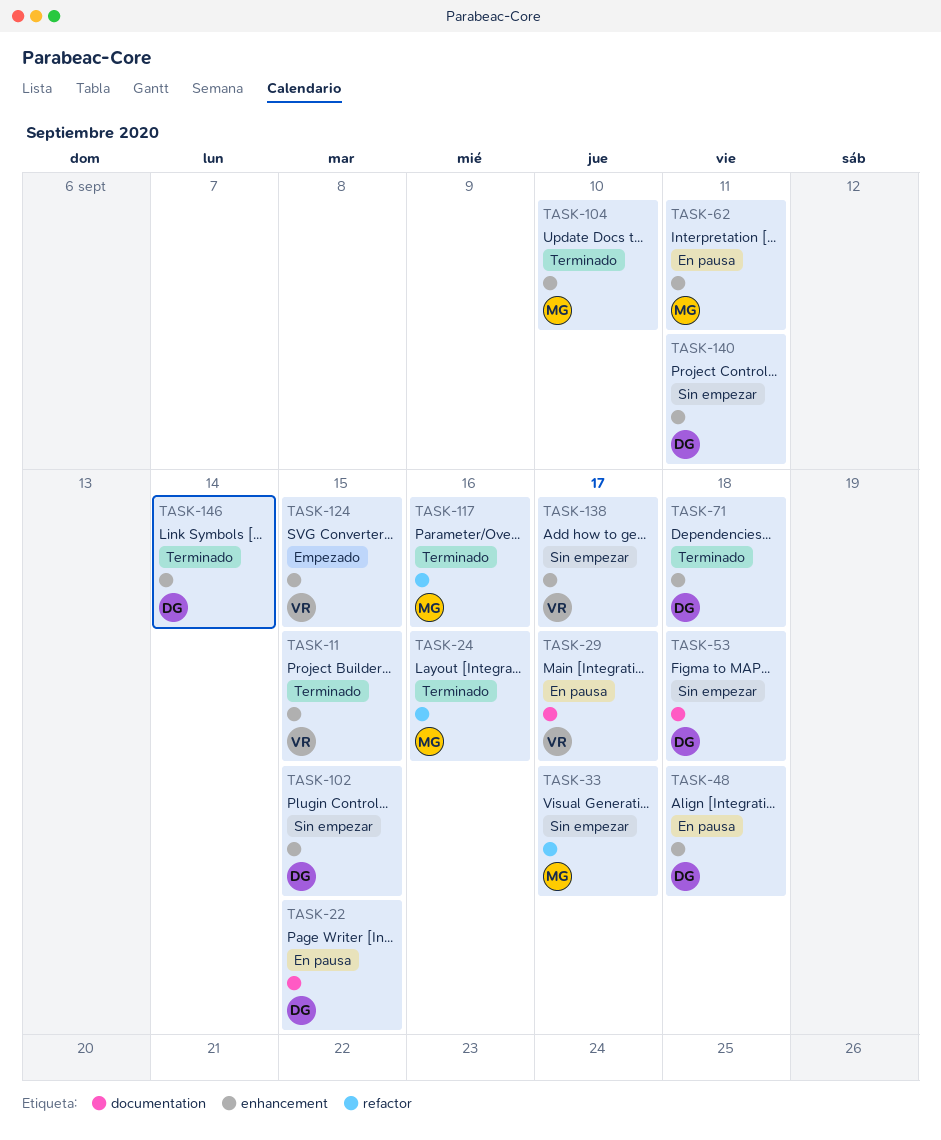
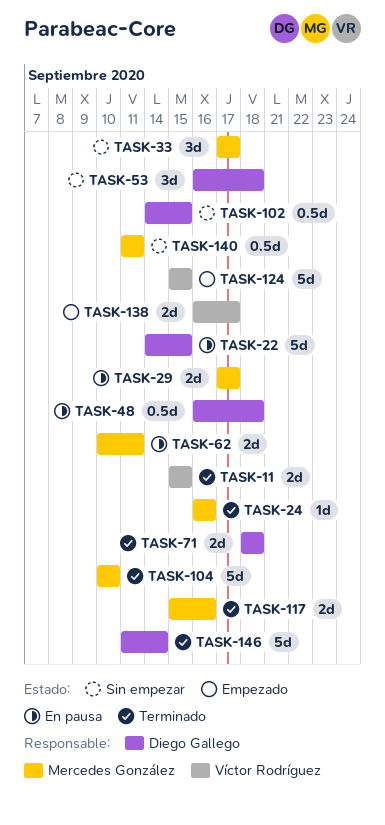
TASK-29, owner: Víctor Rodríguez -> Mercedes González
TASK-138, status: Sin empezar -> Empezado
TASK-140, owner: Diego Gallego -> Mercedes González

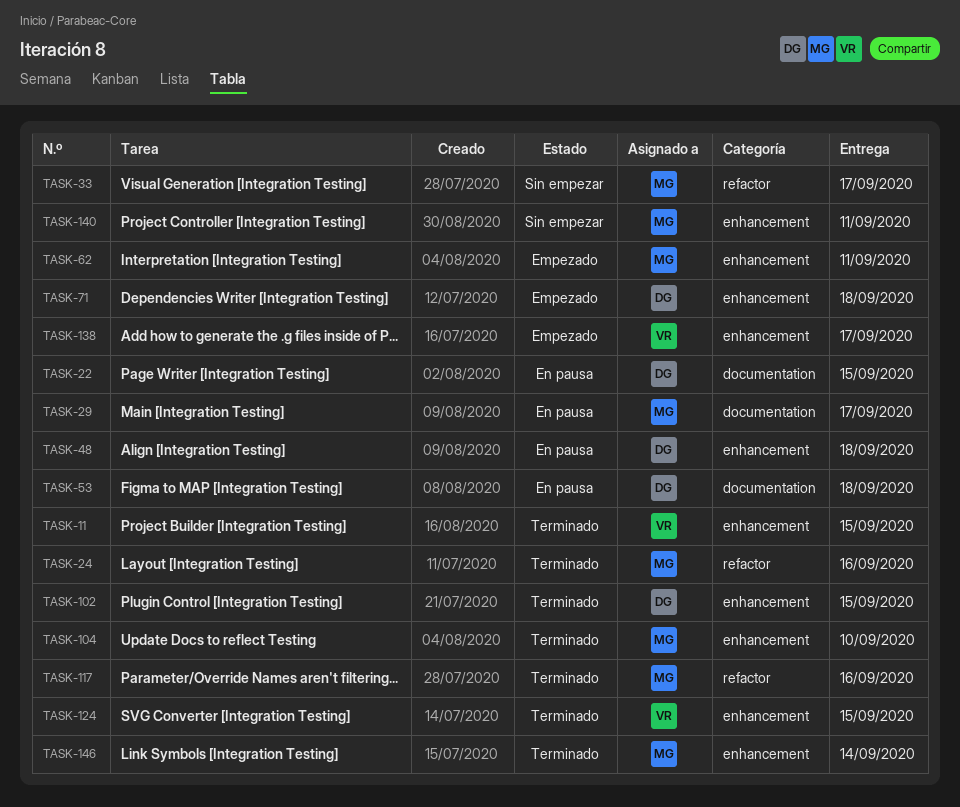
TASK-53, status: Sin empezar -> En pausa
TASK-62, status: En pausa -> Empezado
TASK-71, status: Terminado -> Empezado
TASK-102, status: Sin empezar -> Terminado
TASK-124, status: Empezado -> Terminado
TASK-146, owner: Diego Gallego -> Mercedes González

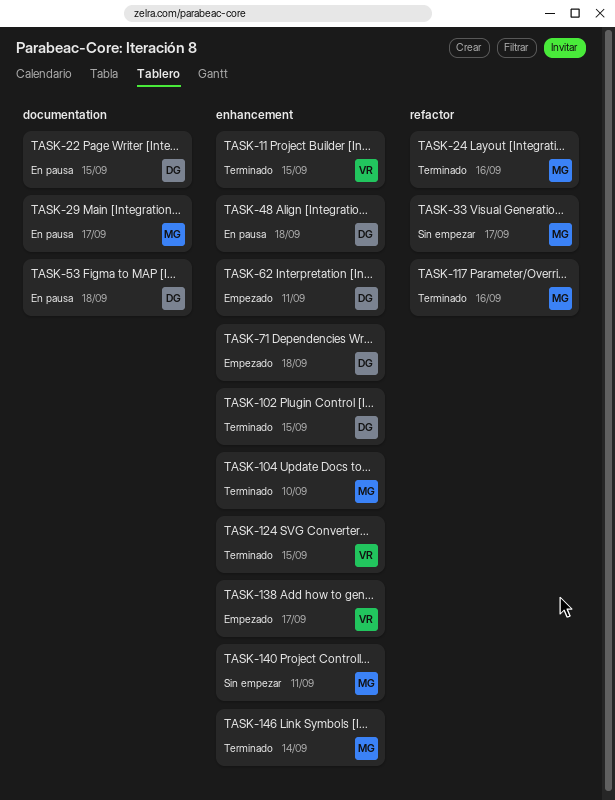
TASK-62, owner: MG -> DG

